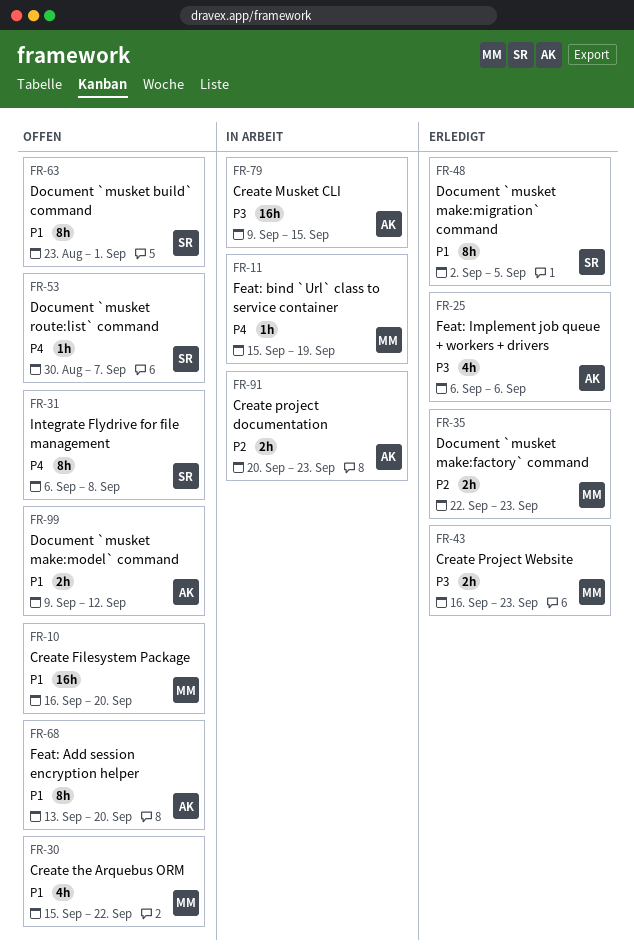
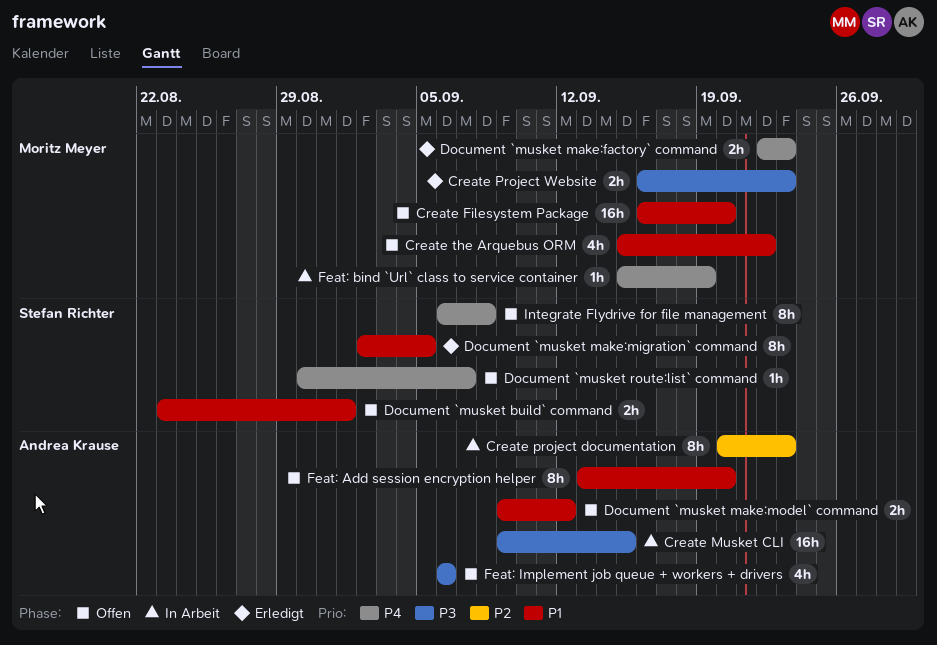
Create project documentation, estimate: 2h -> 8h
Document `musket build` command, estimate: 8h -> 2h
Document `musket make:factory` command, priority: P2 -> P4
Feat: Implement job queue + workers + drivers, status: Erledigt -> Offen

